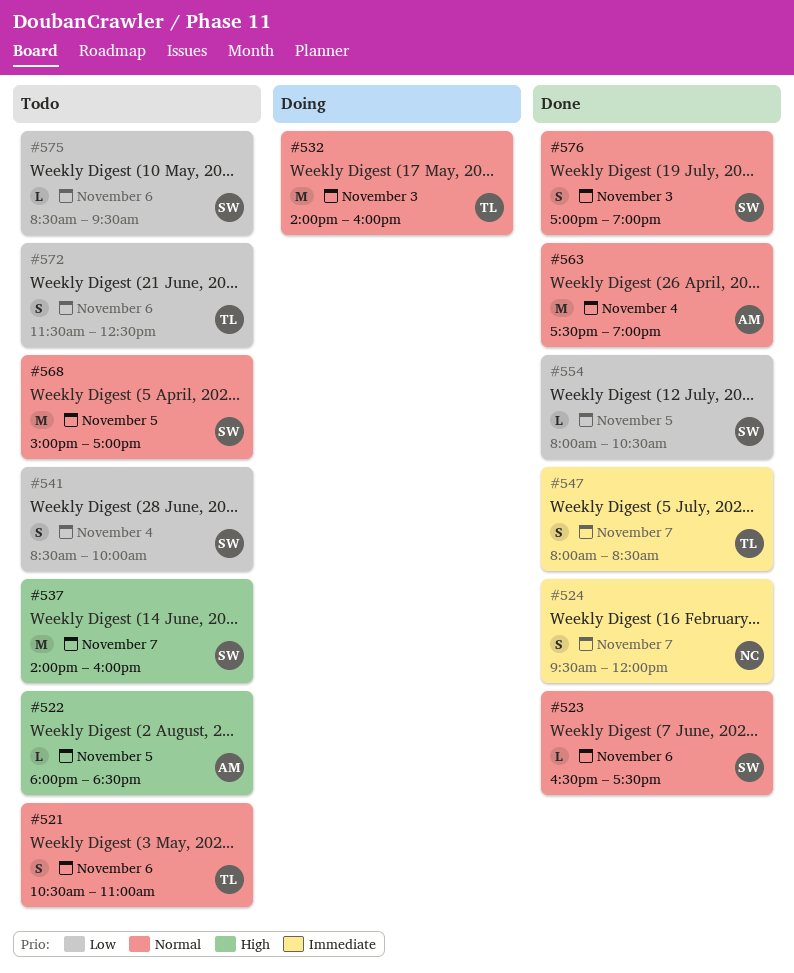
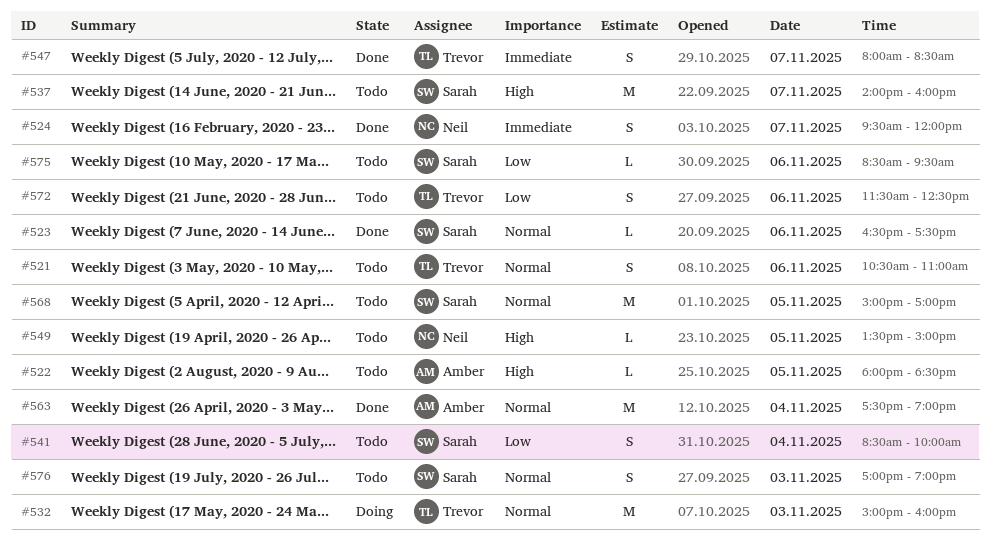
#532, begins: 14:00 -> 15:00
#549: none -> present
#554: present -> none
#576, status: Done -> Todo

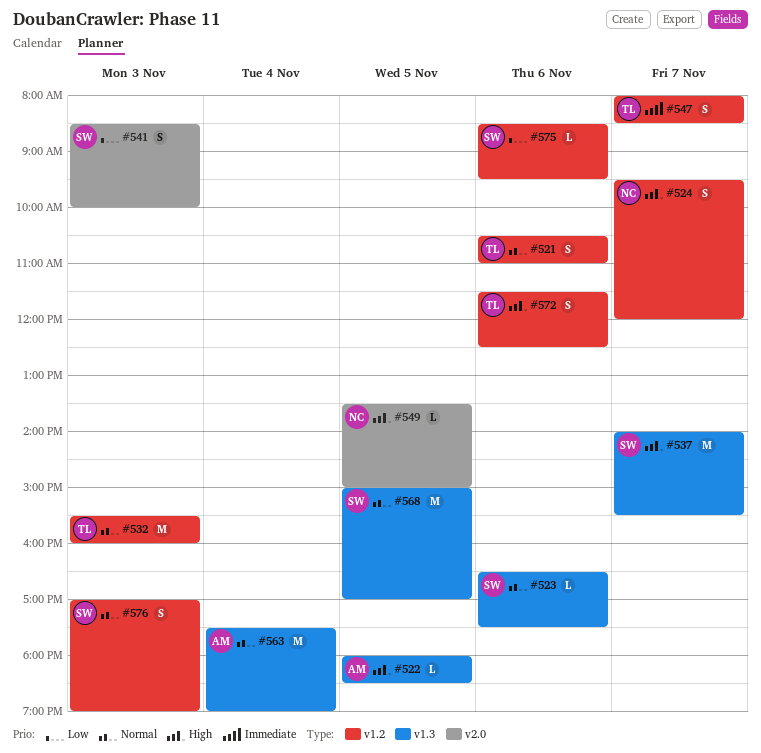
#524, priority: Immediate -> High
#532, begins: 15:00 -> 15:30
#537, ends: 16:00 -> 15:30
#541, day: Nov 4 -> Nov 3
#572, priority: Low -> High

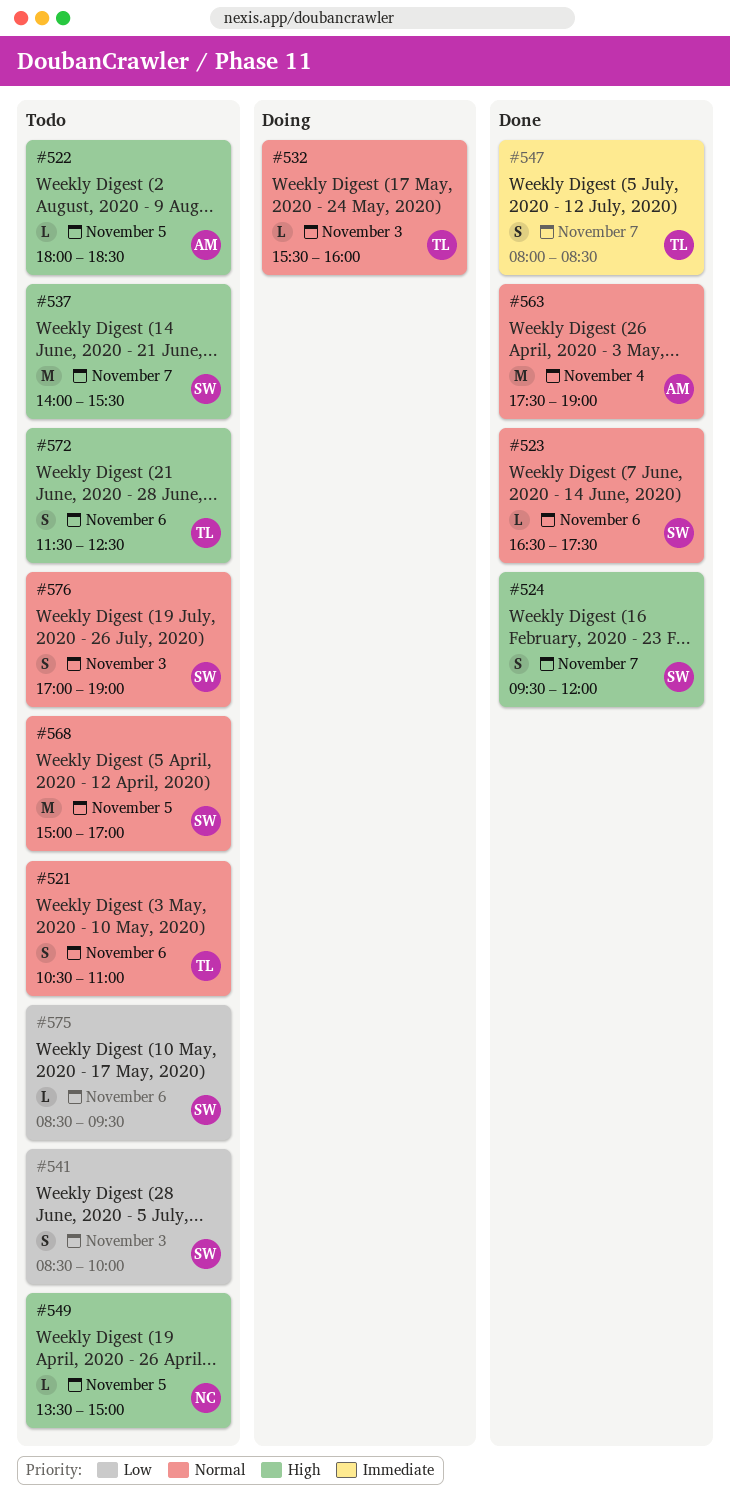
#524, owner: NC -> SW
#532, estimate: M -> L

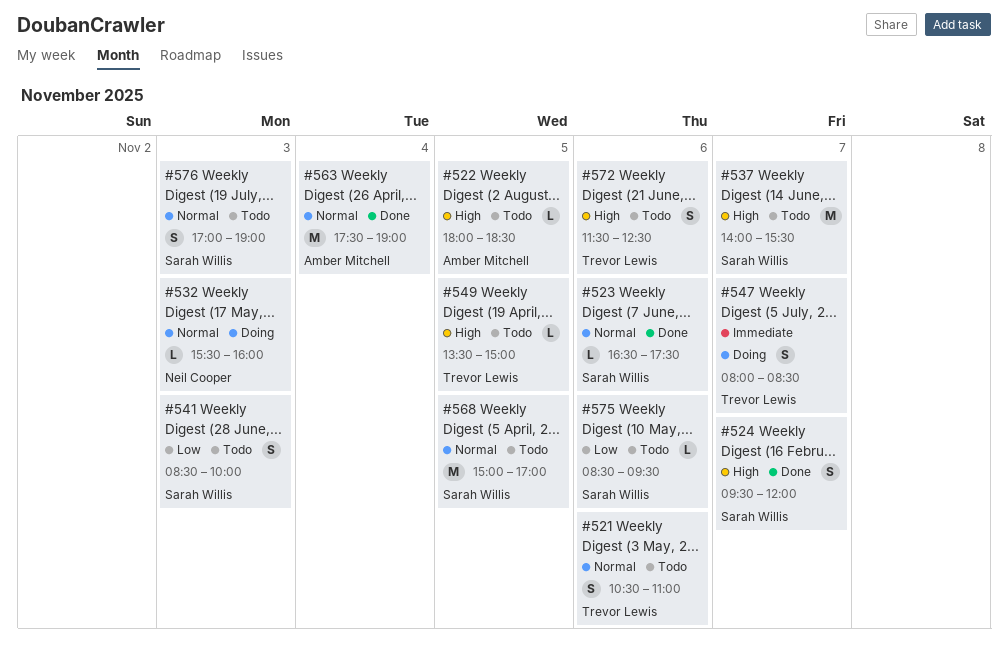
#532, owner: Trevor Lewis -> Neil Cooper
#547, status: Done -> Doing
#549, owner: Neil Cooper -> Trevor Lewis

